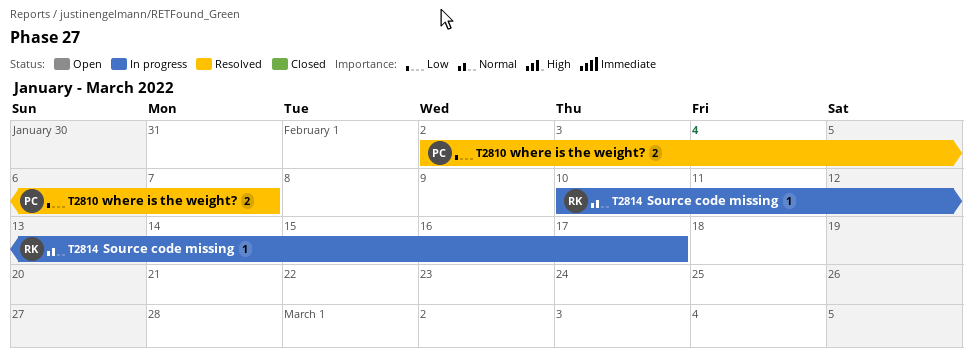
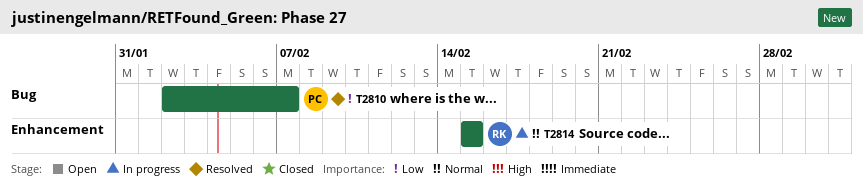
T2814, start: Feb 10 -> Feb 15
T2814, due: Feb 17 -> Feb 15

